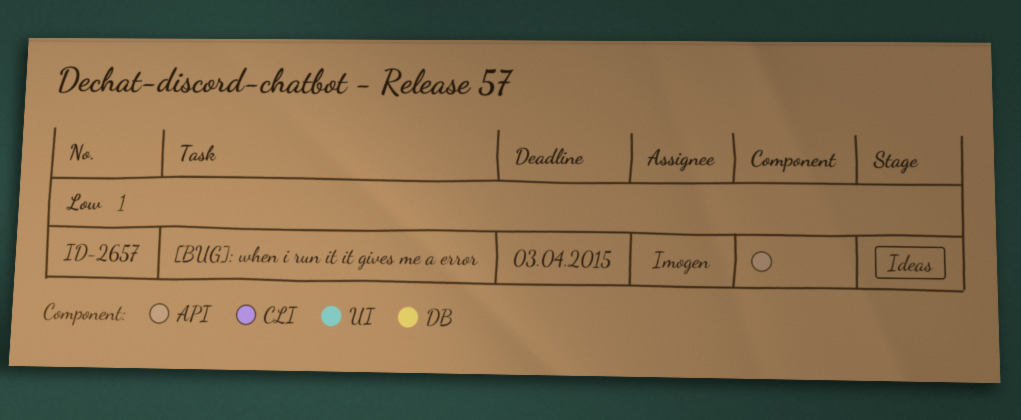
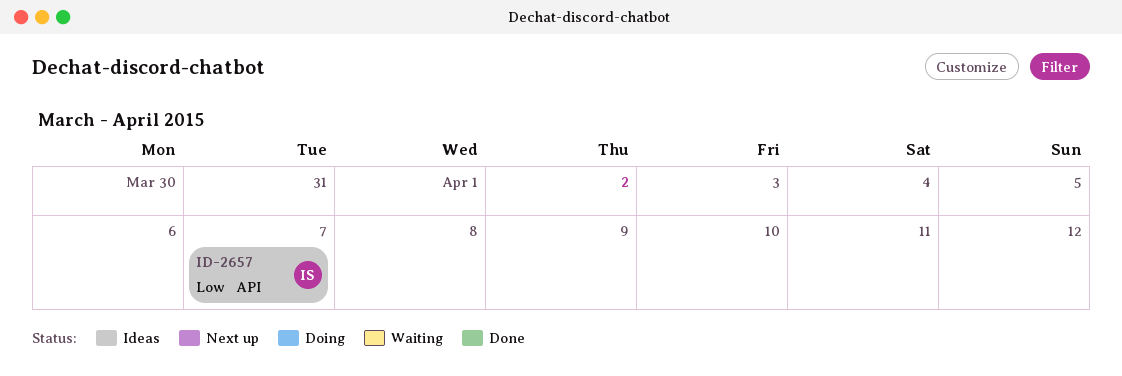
ID-2657, due: Apr 3 -> Apr 7

